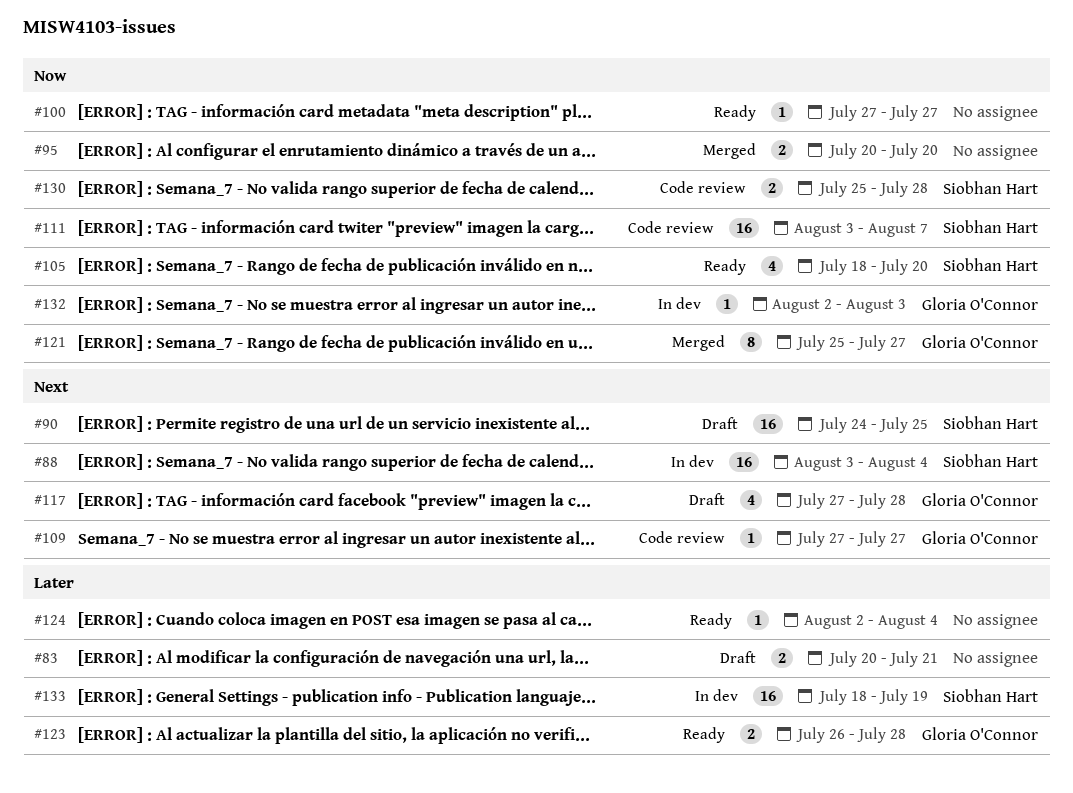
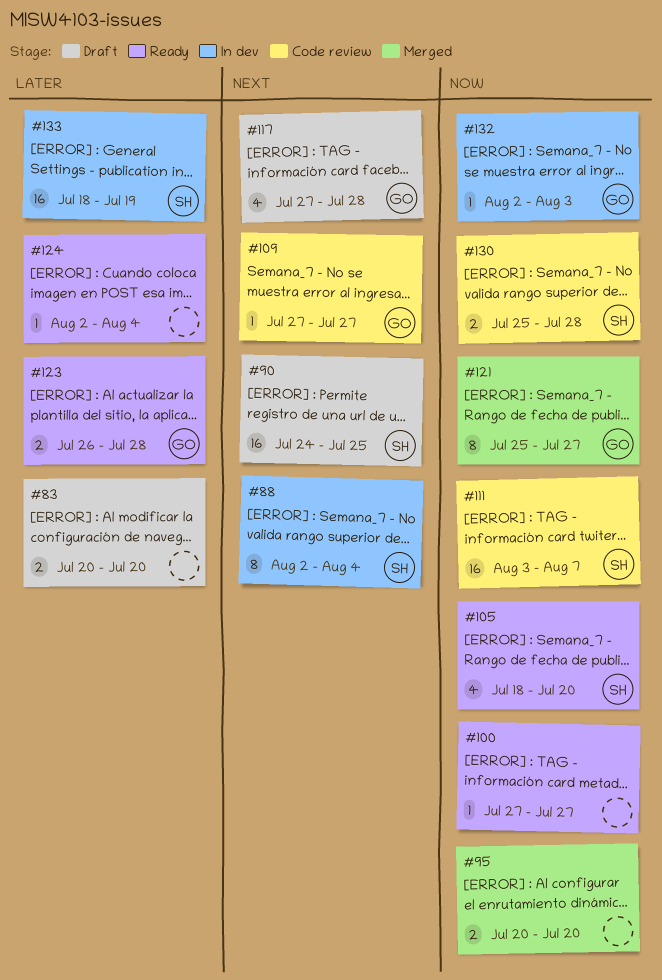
#83, due: Jul 21 -> Jul 20
#88, estimate: 16 -> 8
#88, start: Aug 3 -> Aug 2

